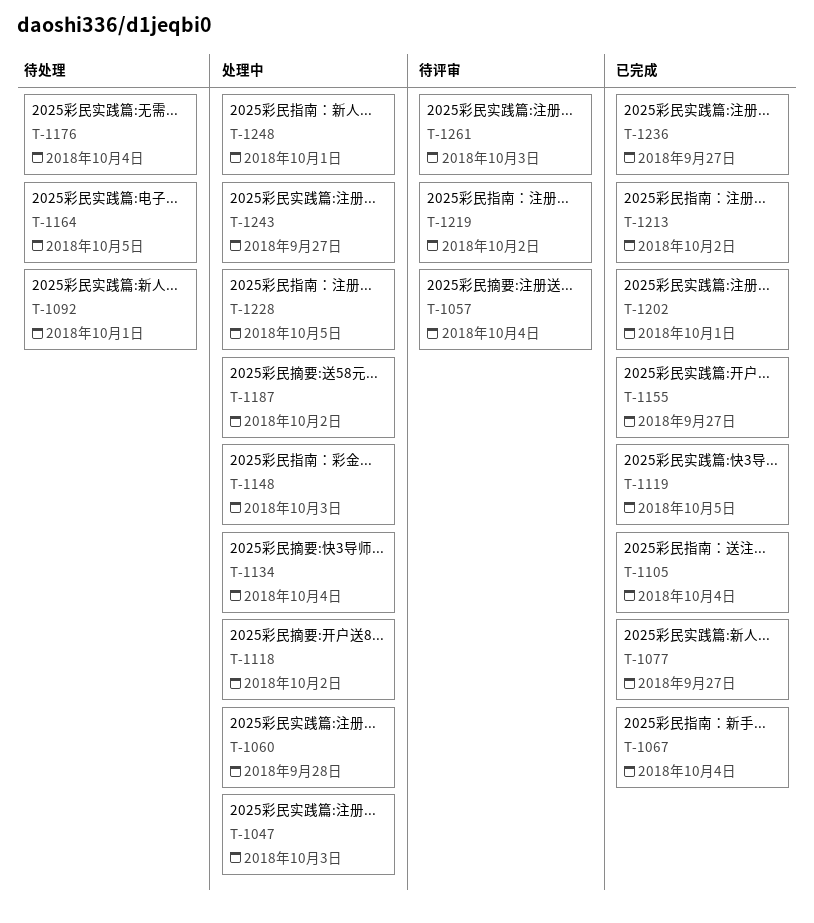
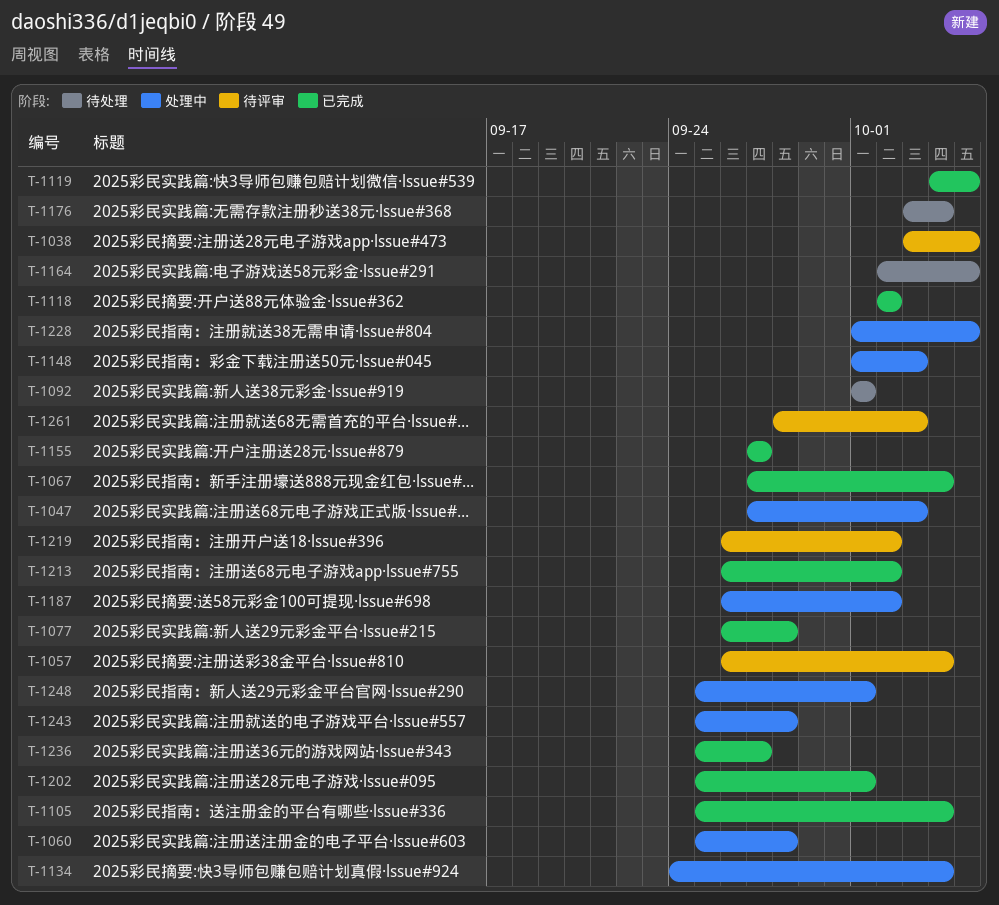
T-1038: none -> present
T-1077, due: Sep 27 -> Sep 28
T-1118, status: 处理中 -> 已完成
T-1243, due: Sep 27 -> Sep 28

